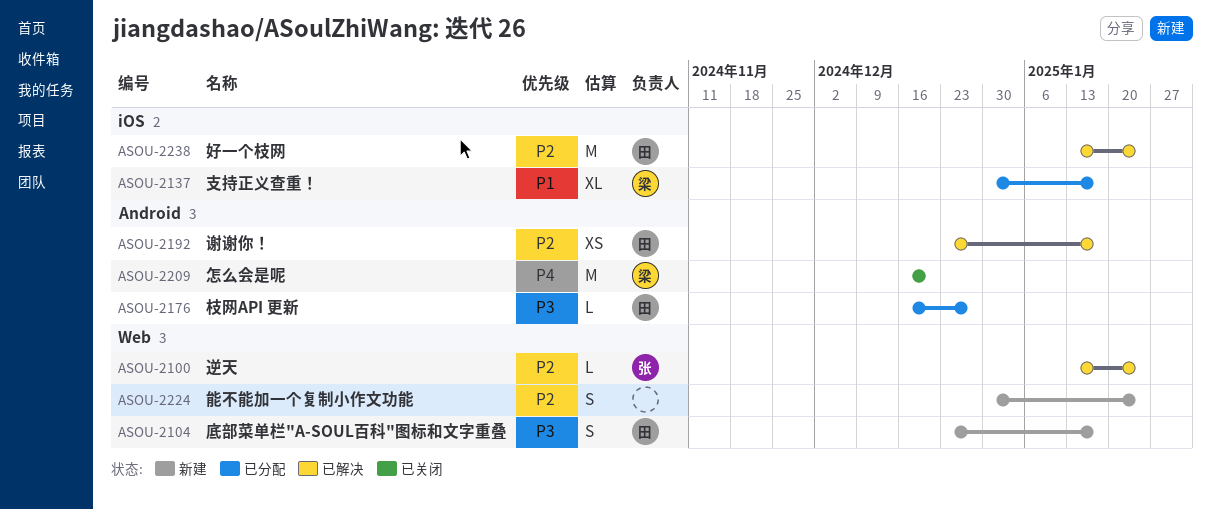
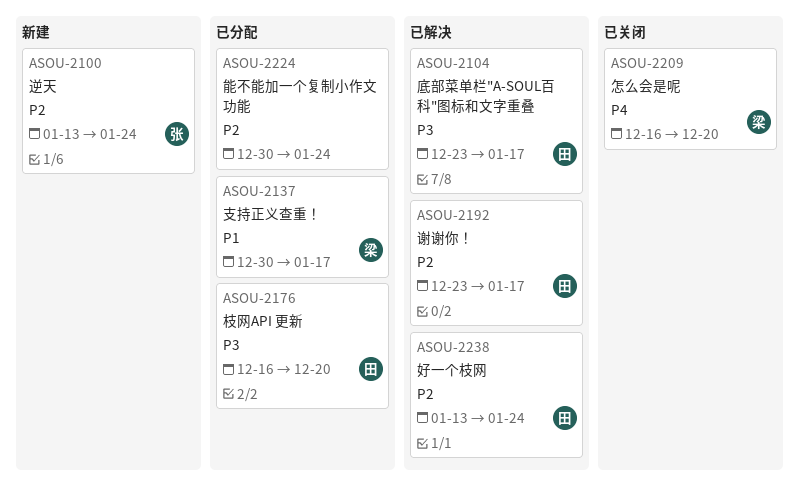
ASOU-2100, status: 已解决 -> 新建
ASOU-2104, status: 新建 -> 已解决
ASOU-2176, due: Dec 27 -> Dec 20
ASOU-2224, status: 新建 -> 已分配

